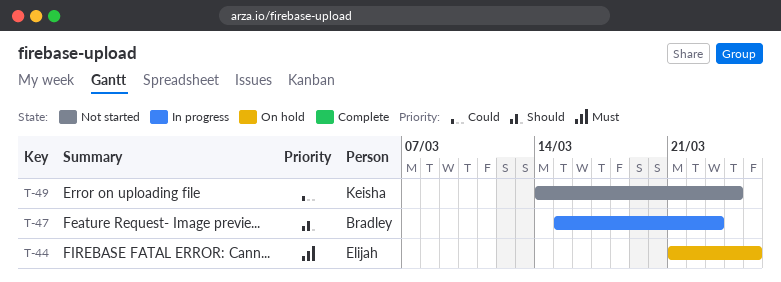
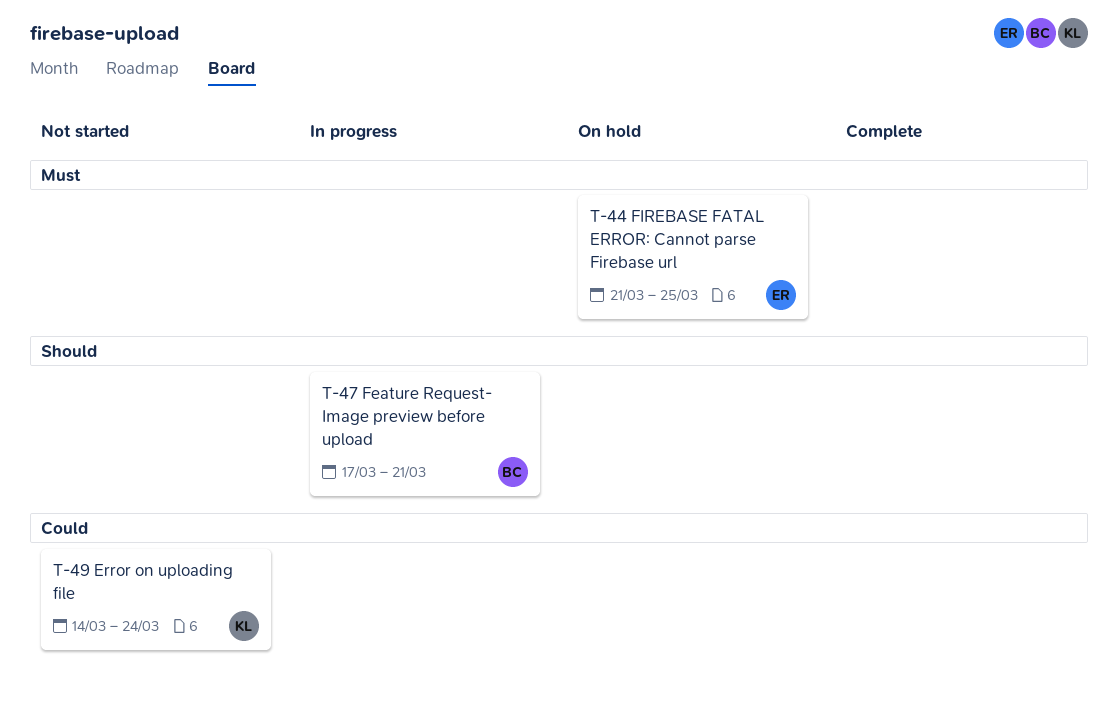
T-47, start: Mar 15 -> Mar 17
T-47, due: Mar 23 -> Mar 21

